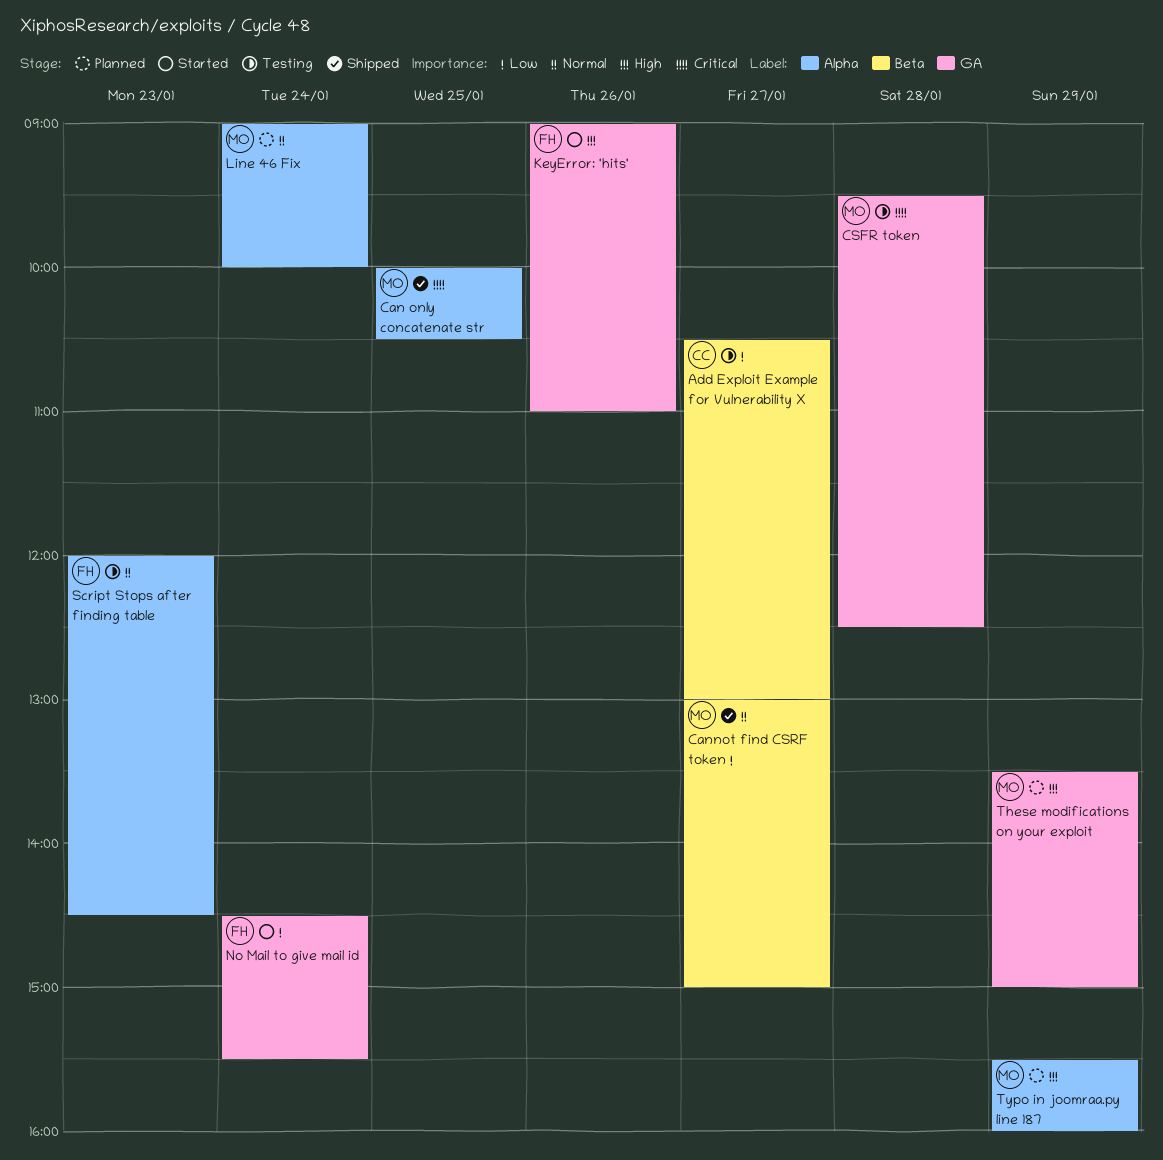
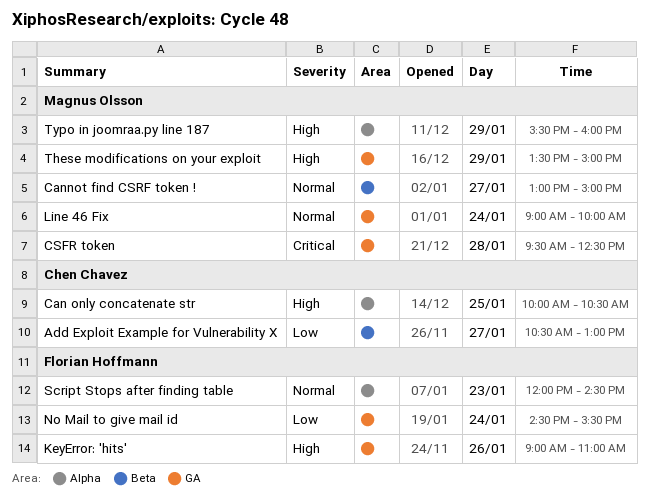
Can only concatenate str, owner: Magnus Olsson -> Chen Chavez
Can only concatenate str, priority: Critical -> High
Line 46 Fix, label: Alpha -> GA

